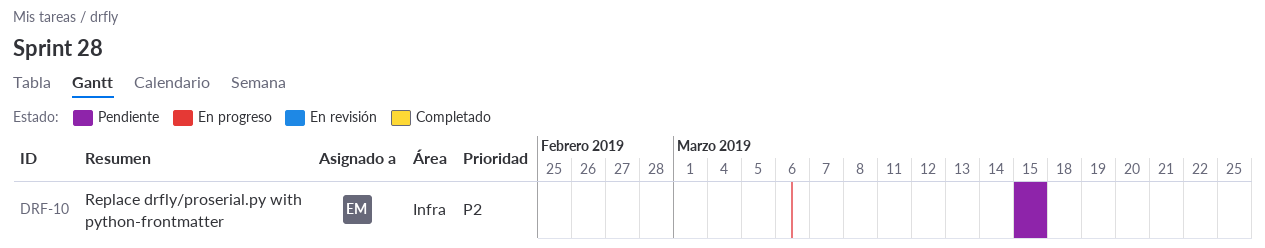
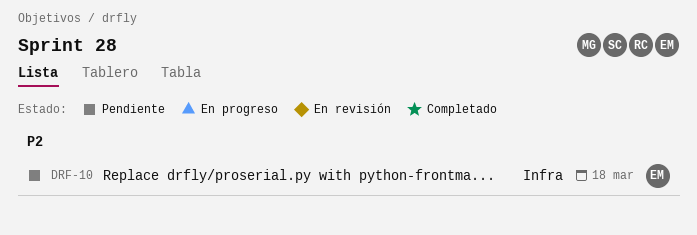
DRF-10, due: Mar 15 -> Mar 18

